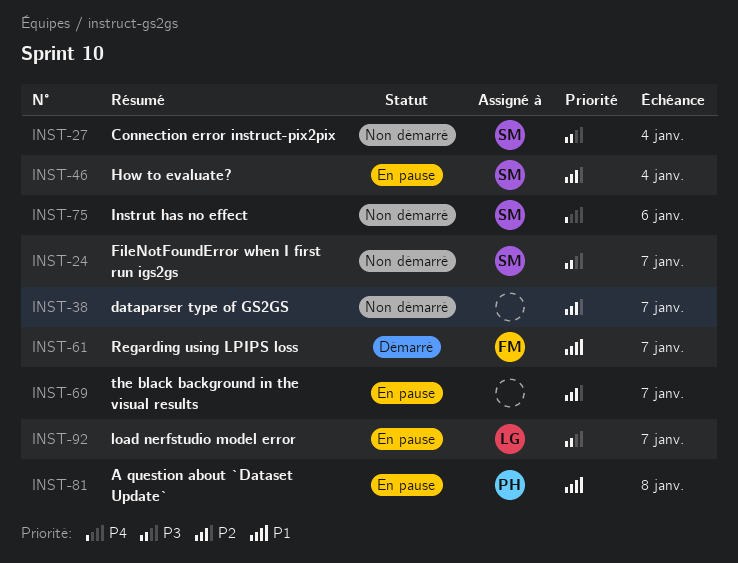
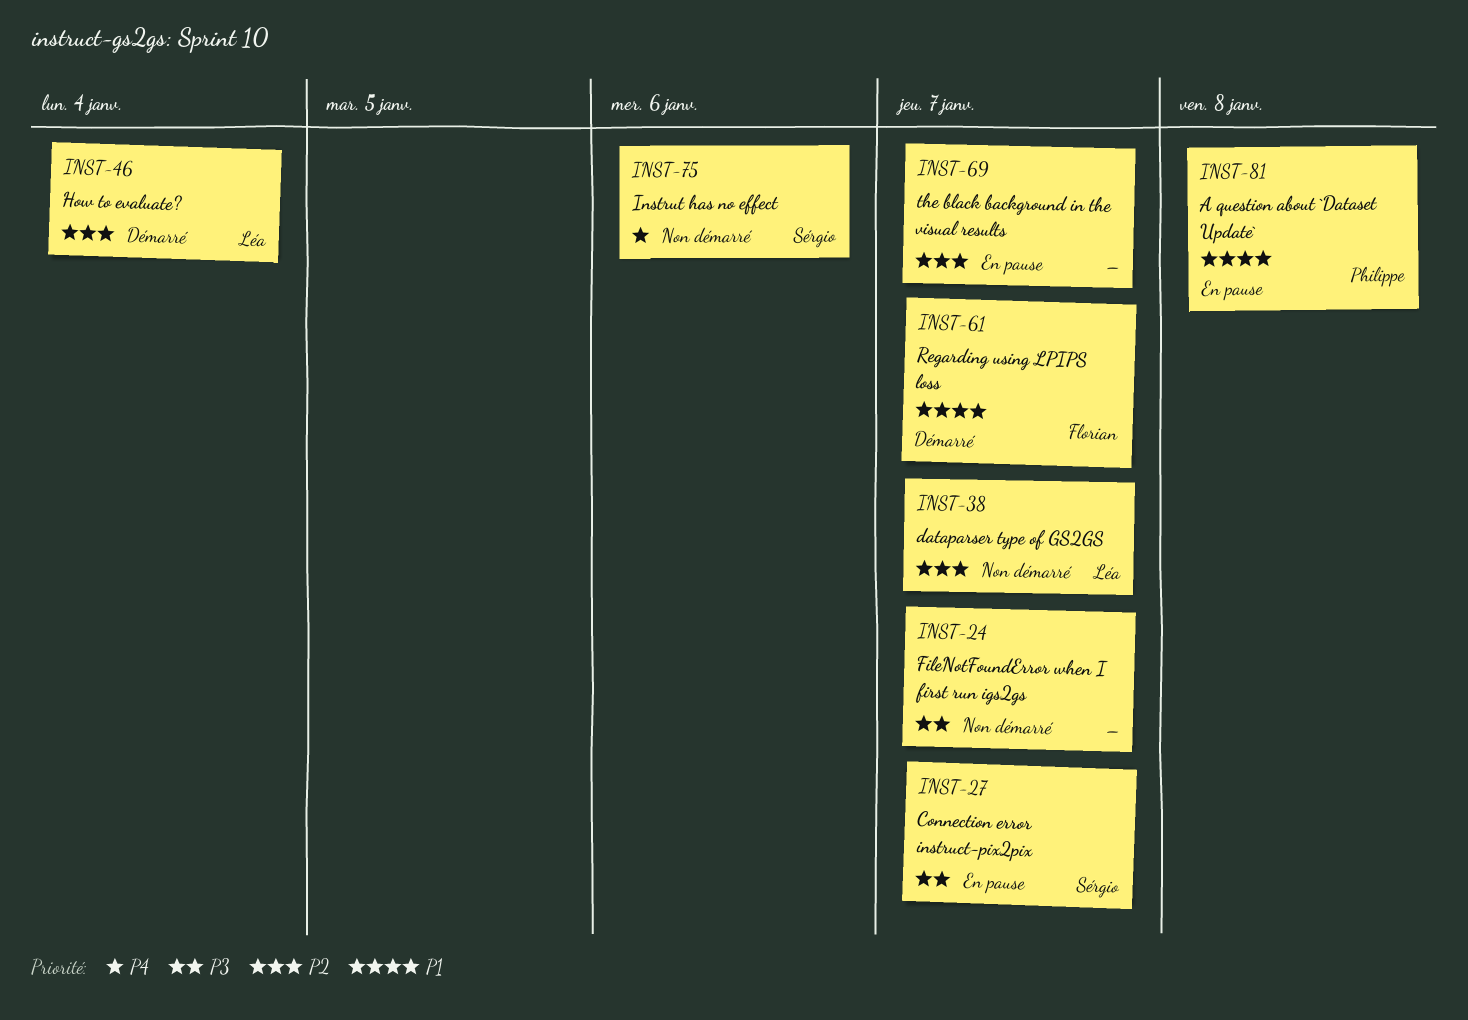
INST-24, owner: Sérgio -> none
INST-27, status: Non démarré -> En pause
INST-27, due: Jan 4 -> Jan 7
INST-38, owner: none -> Léa
INST-46, status: En pause -> Démarré
INST-46, owner: Sérgio -> Léa
INST-92: present -> none

